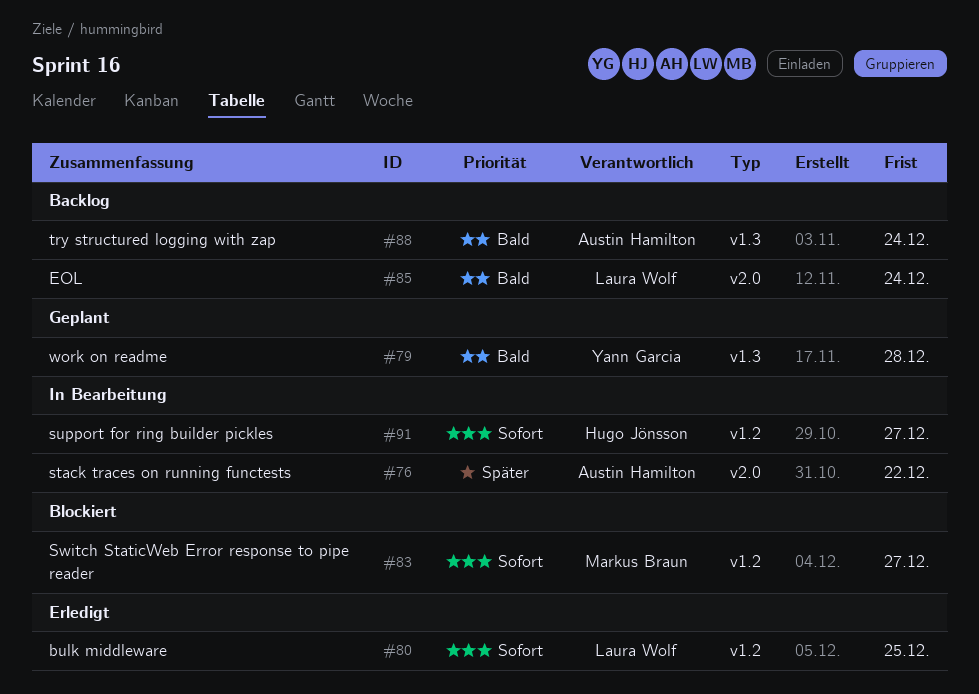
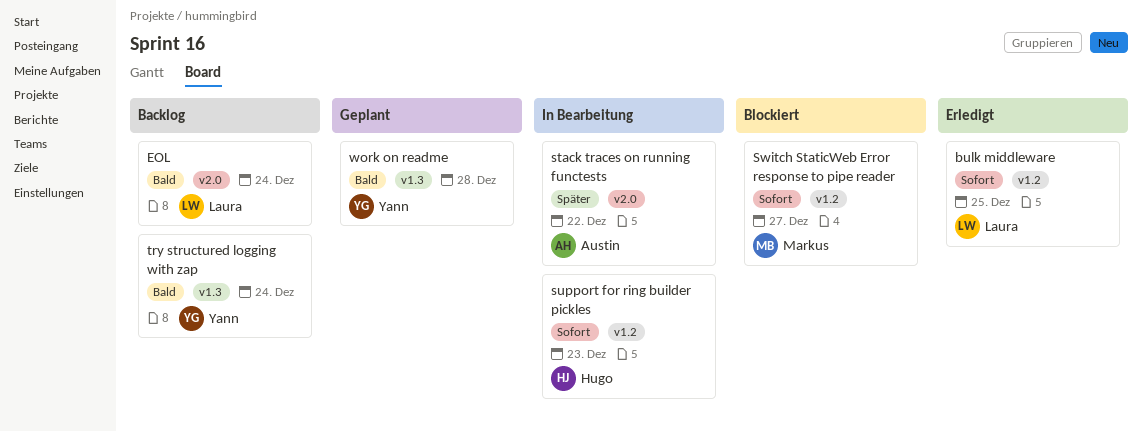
support for ring builder pickles, due: Dec 27 -> Dec 23
try structured logging with zap, owner: Austin Hamilton -> Yann Garcia

